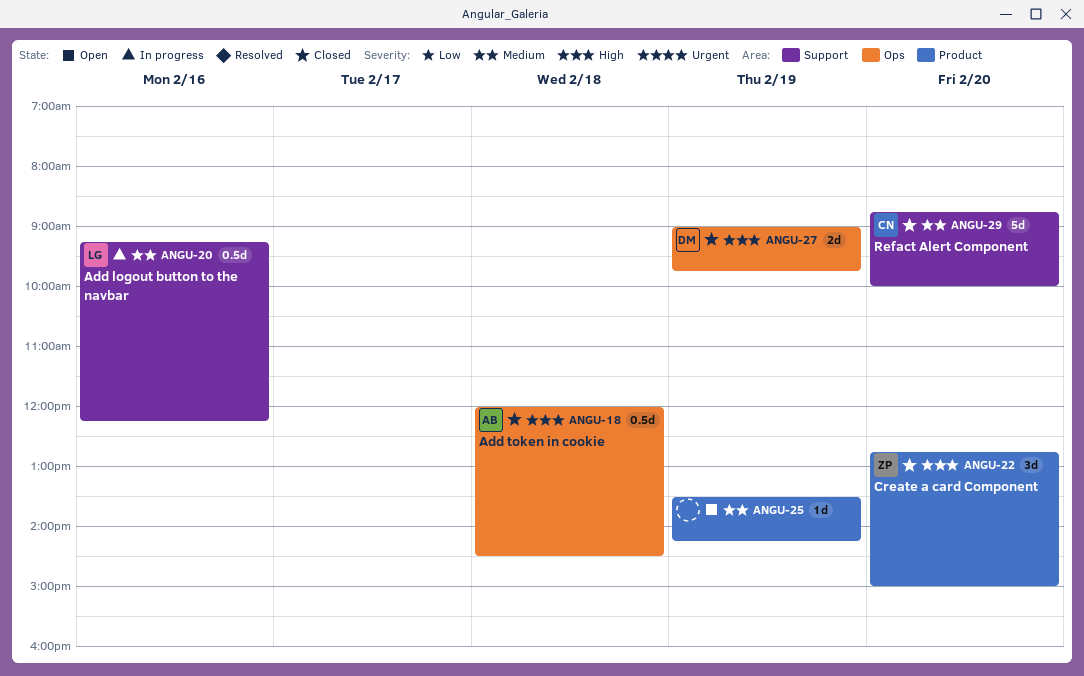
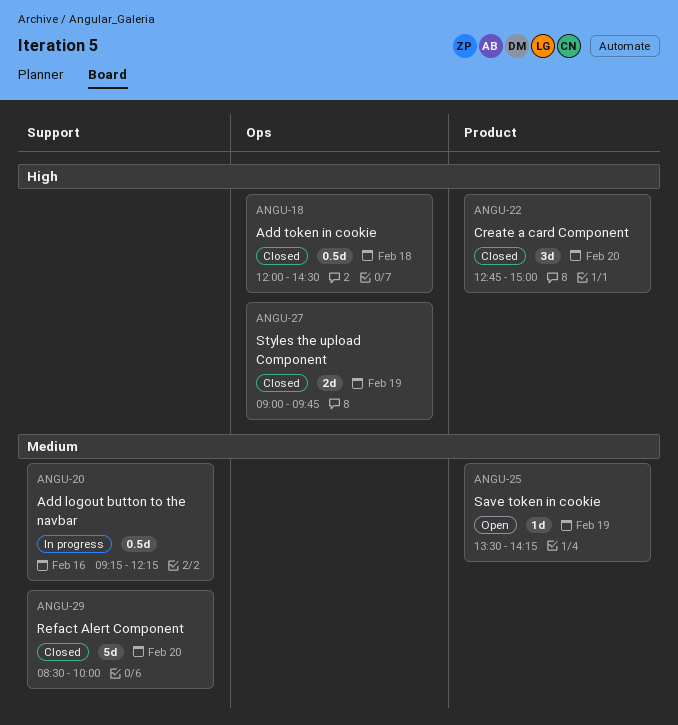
ANGU-29, begins: 08:45 -> 08:30

